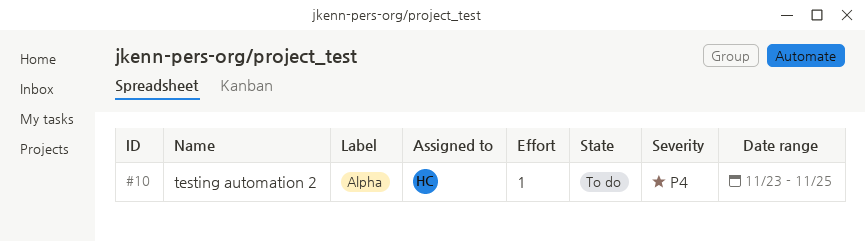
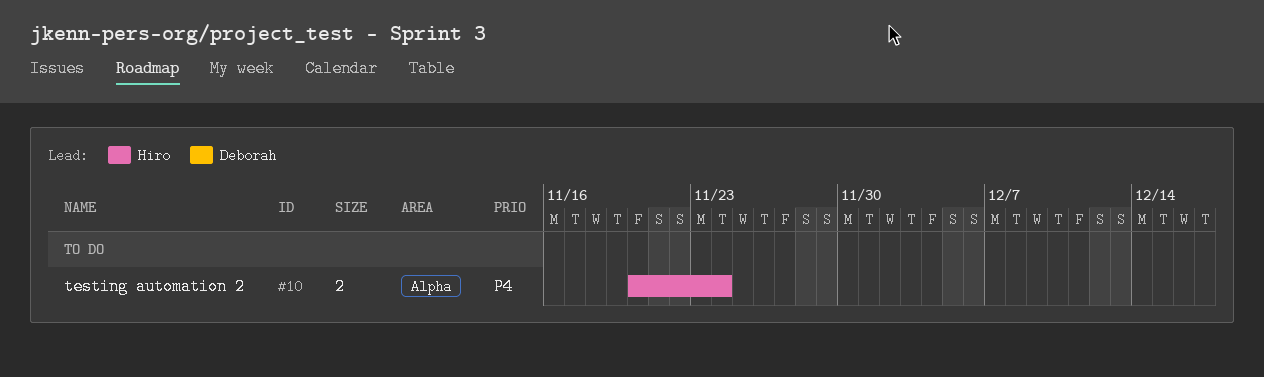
#10, estimate: 1 -> 2
#10, start: Nov 23 -> Nov 20
#10, due: Nov 25 -> Nov 24

